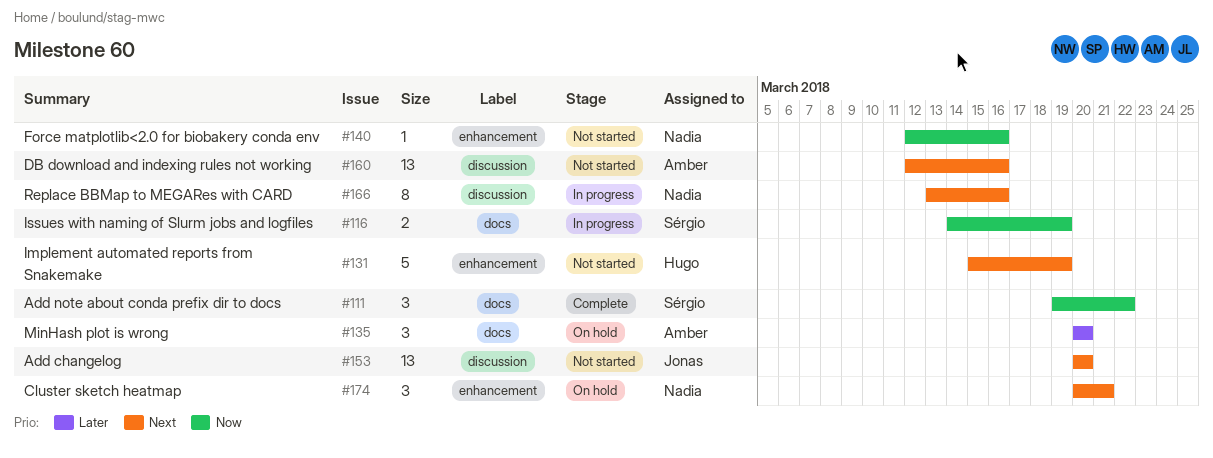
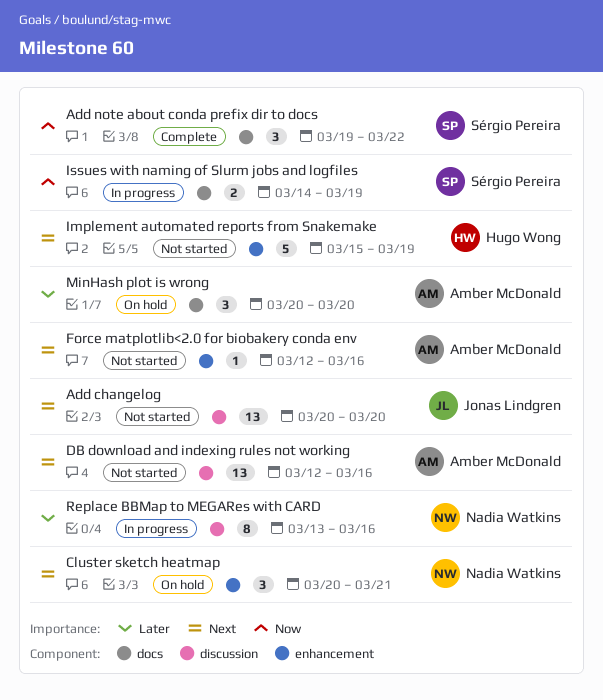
Force matplotlib<2.0 for biobakery conda env, owner: Nadia Watkins -> Amber McDonald
Force matplotlib<2.0 for biobakery conda env, priority: Now -> Next
Replace BBMap to MEGARes with CARD, priority: Next -> Later

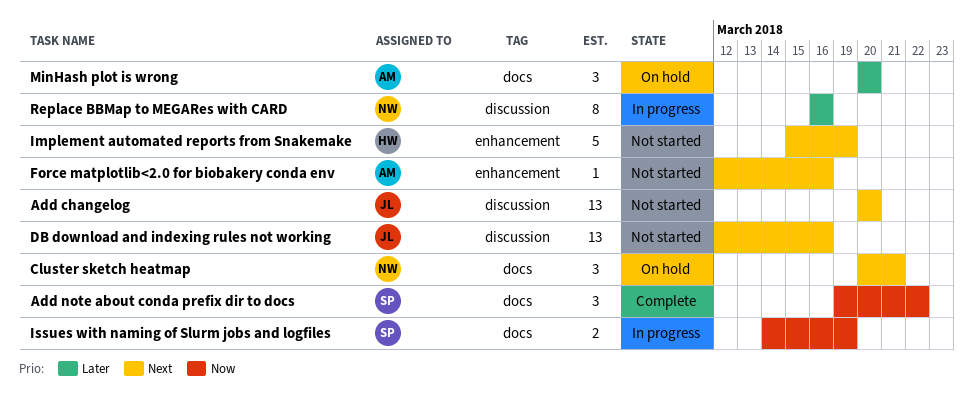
Cluster sketch heatmap, label: enhancement -> docs
DB download and indexing rules not working, owner: Amber McDonald -> Jonas Lindgren
Replace BBMap to MEGARes with CARD, start: Mar 13 -> Mar 16

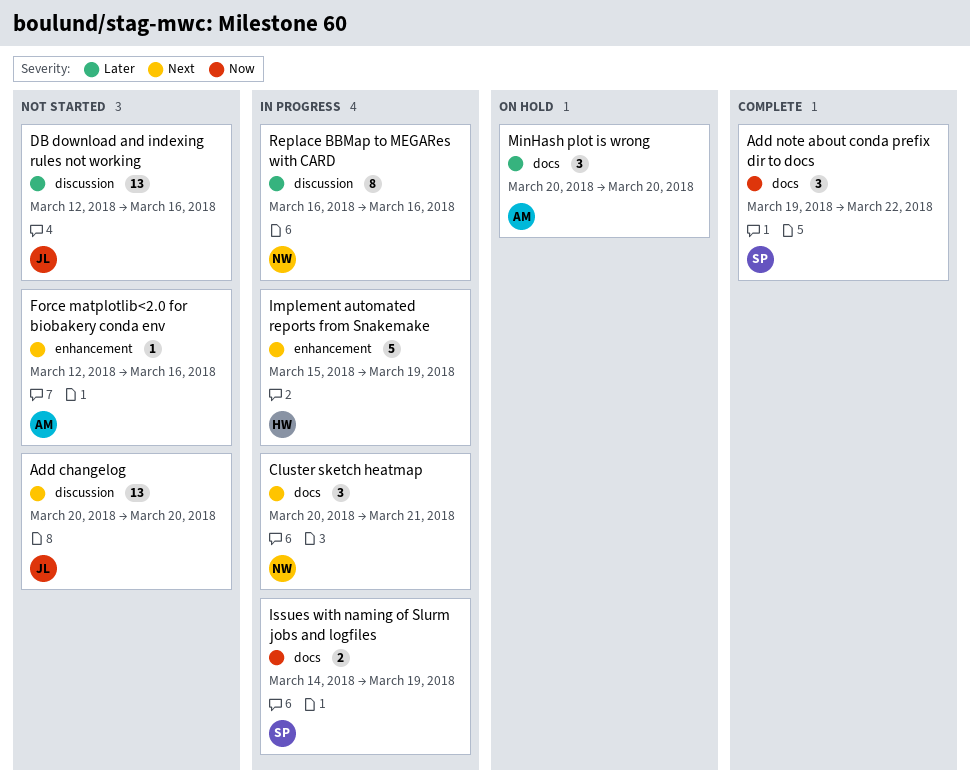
Cluster sketch heatmap, status: On hold -> In progress
DB download and indexing rules not working, priority: Next -> Later
Implement automated reports from Snakemake, status: Not started -> In progress

